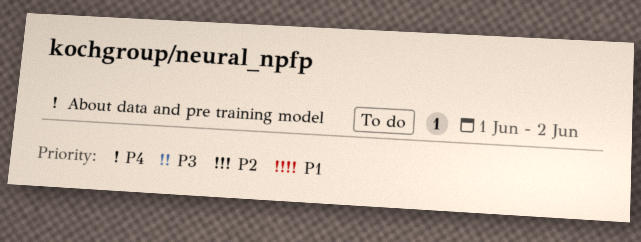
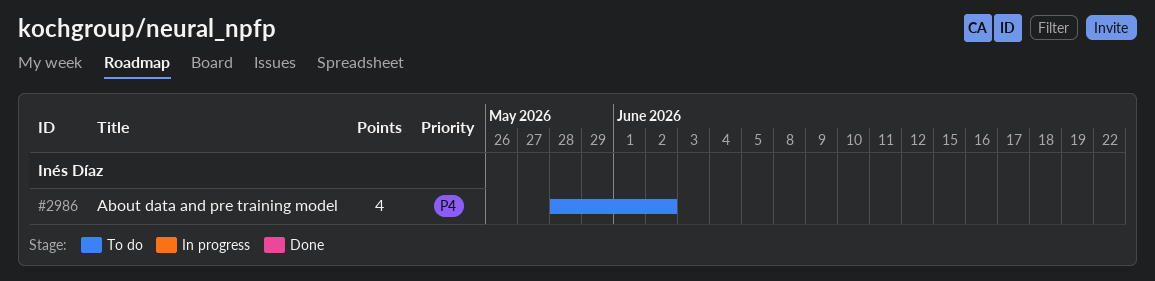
About data and pre training model, estimate: 1 -> 4
About data and pre training model, start: Jun 1 -> May 28

